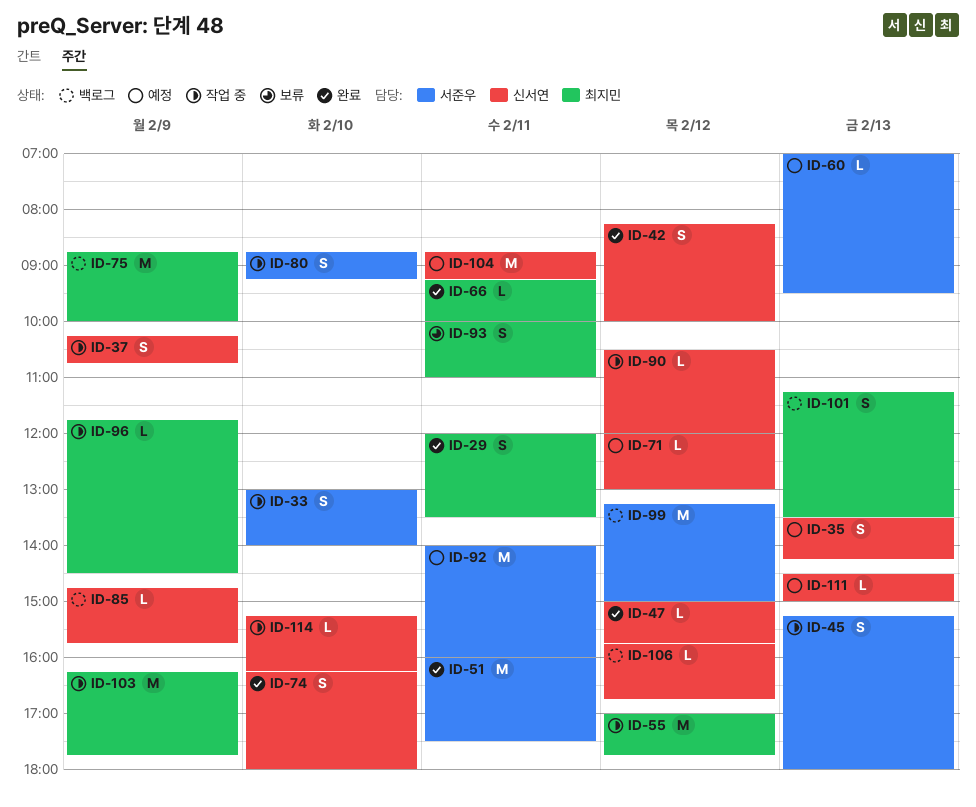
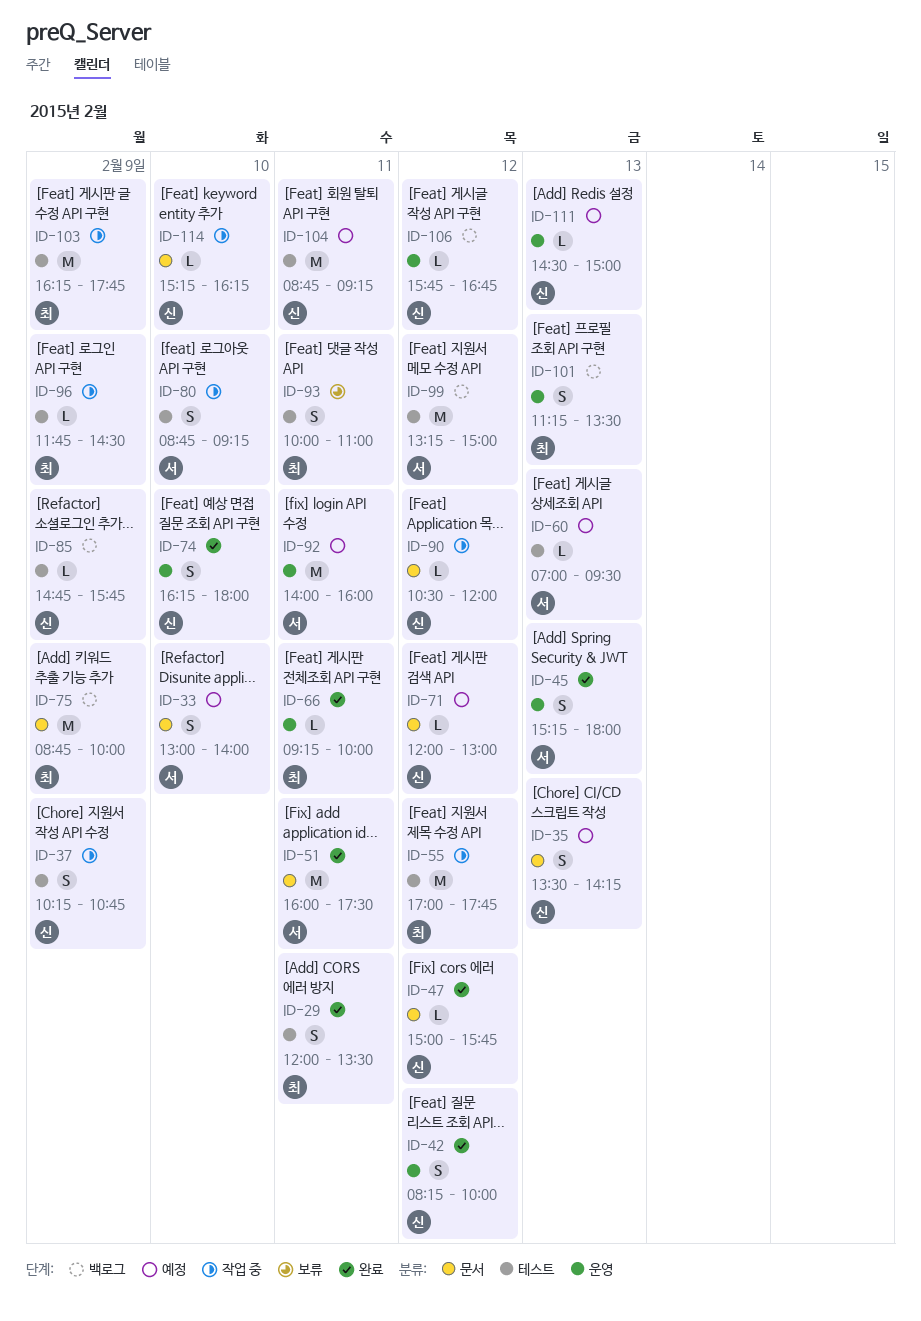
ID-33, status: 작업 중 -> 예정
ID-45, status: 작업 중 -> 완료

